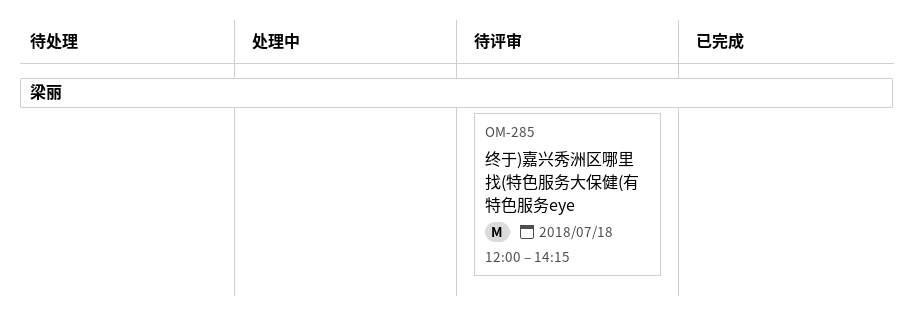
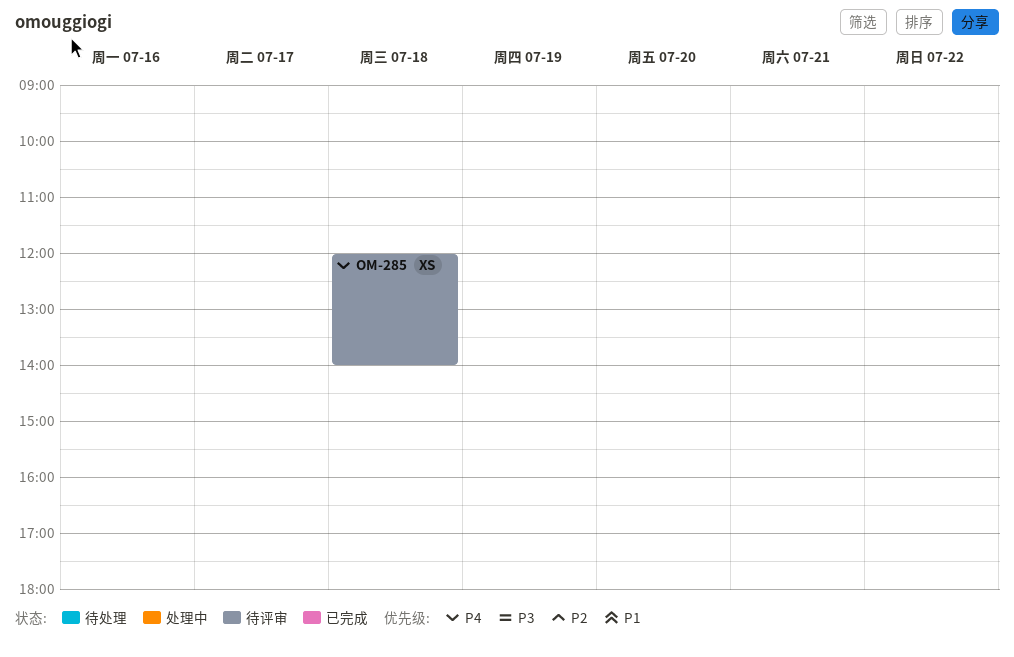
OM-285, estimate: M -> XS
OM-285, ends: 14:15 -> 14:00

